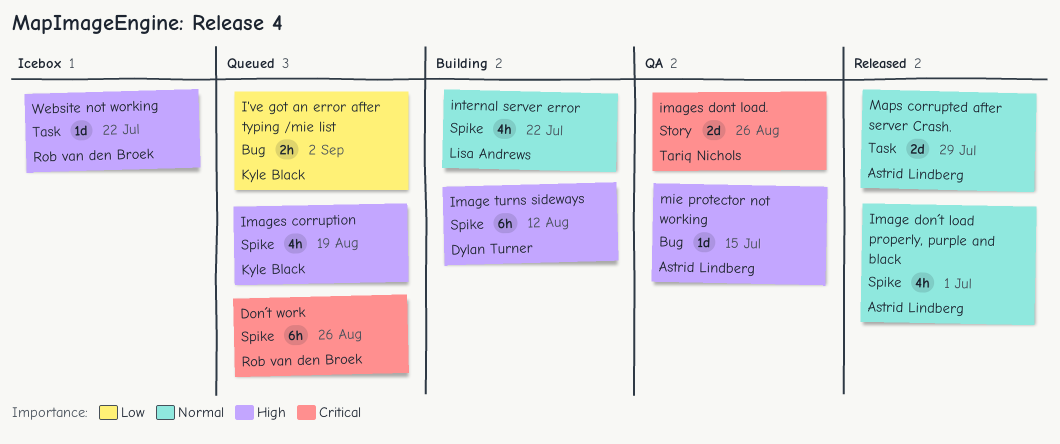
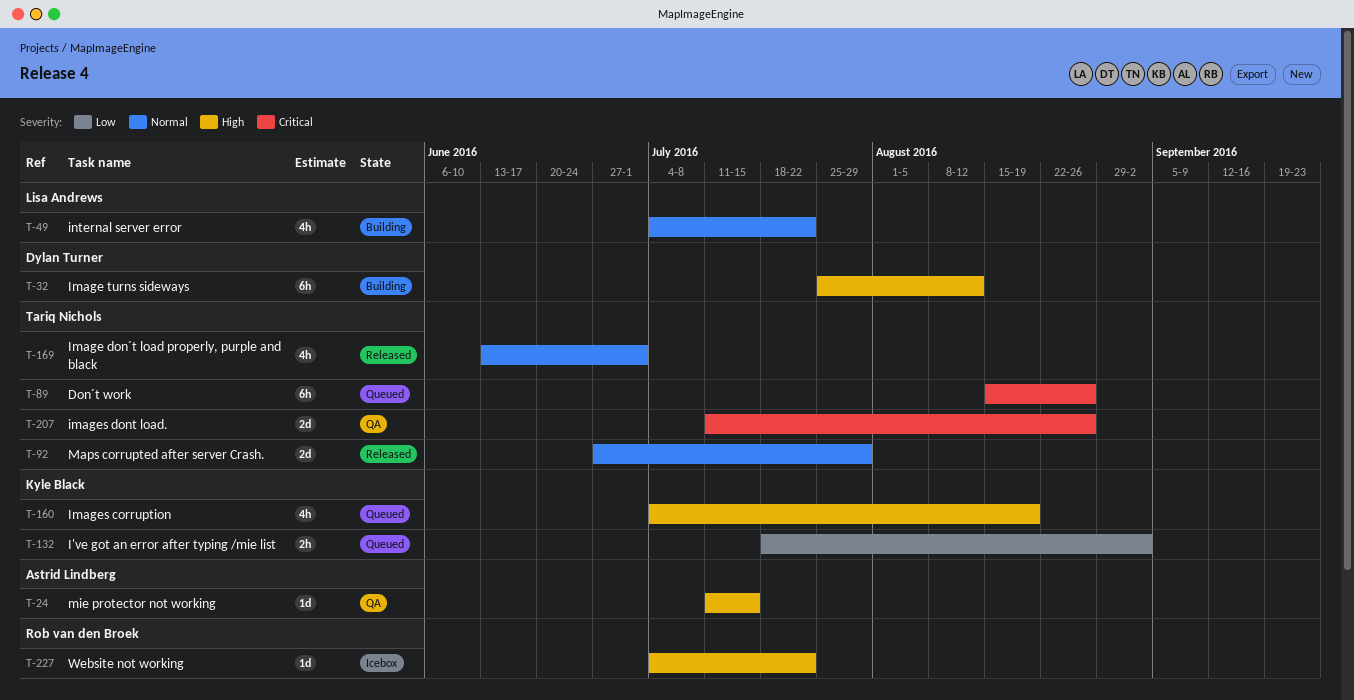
Don´t work, owner: Rob van den Broek -> Tariq Nichols
Image don´t load properly, purple and black, owner: Astrid Lindberg -> Tariq Nichols
Maps corrupted after server Crash., owner: Astrid Lindberg -> Tariq Nichols

